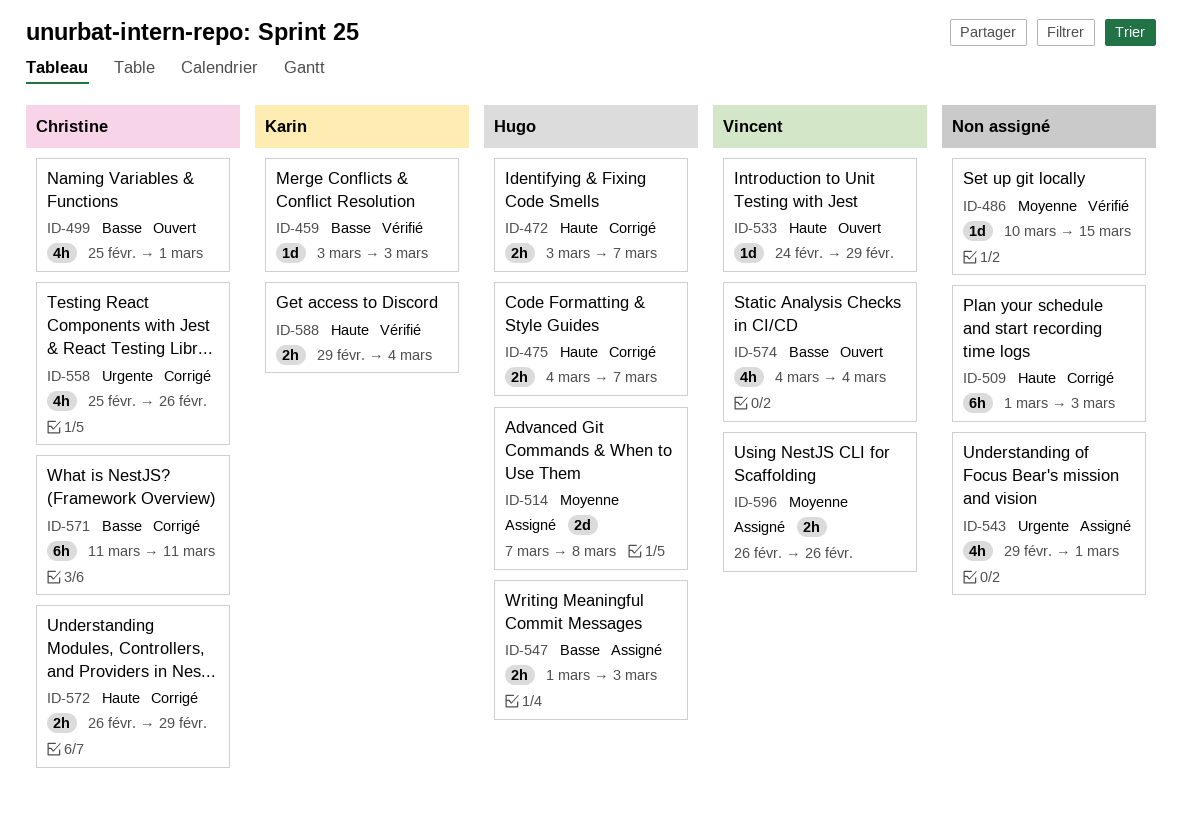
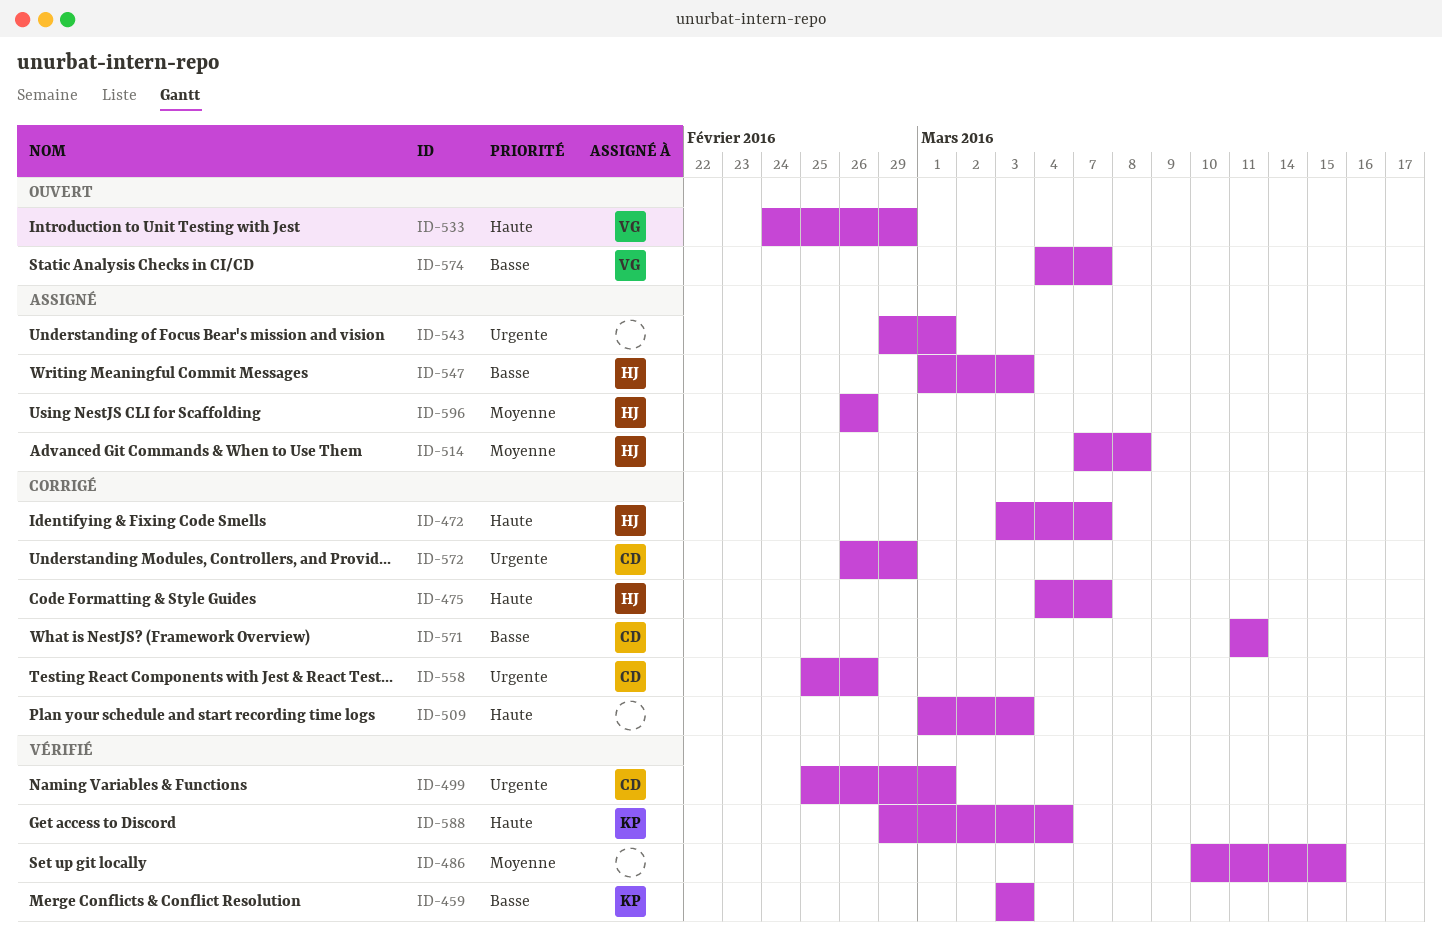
ID-499, status: Ouvert -> Vérifié
ID-499, priority: Basse -> Urgente
ID-572, priority: Haute -> Urgente
ID-574, due: Mar 4 -> Mar 7
ID-596, owner: Vincent -> Hugo

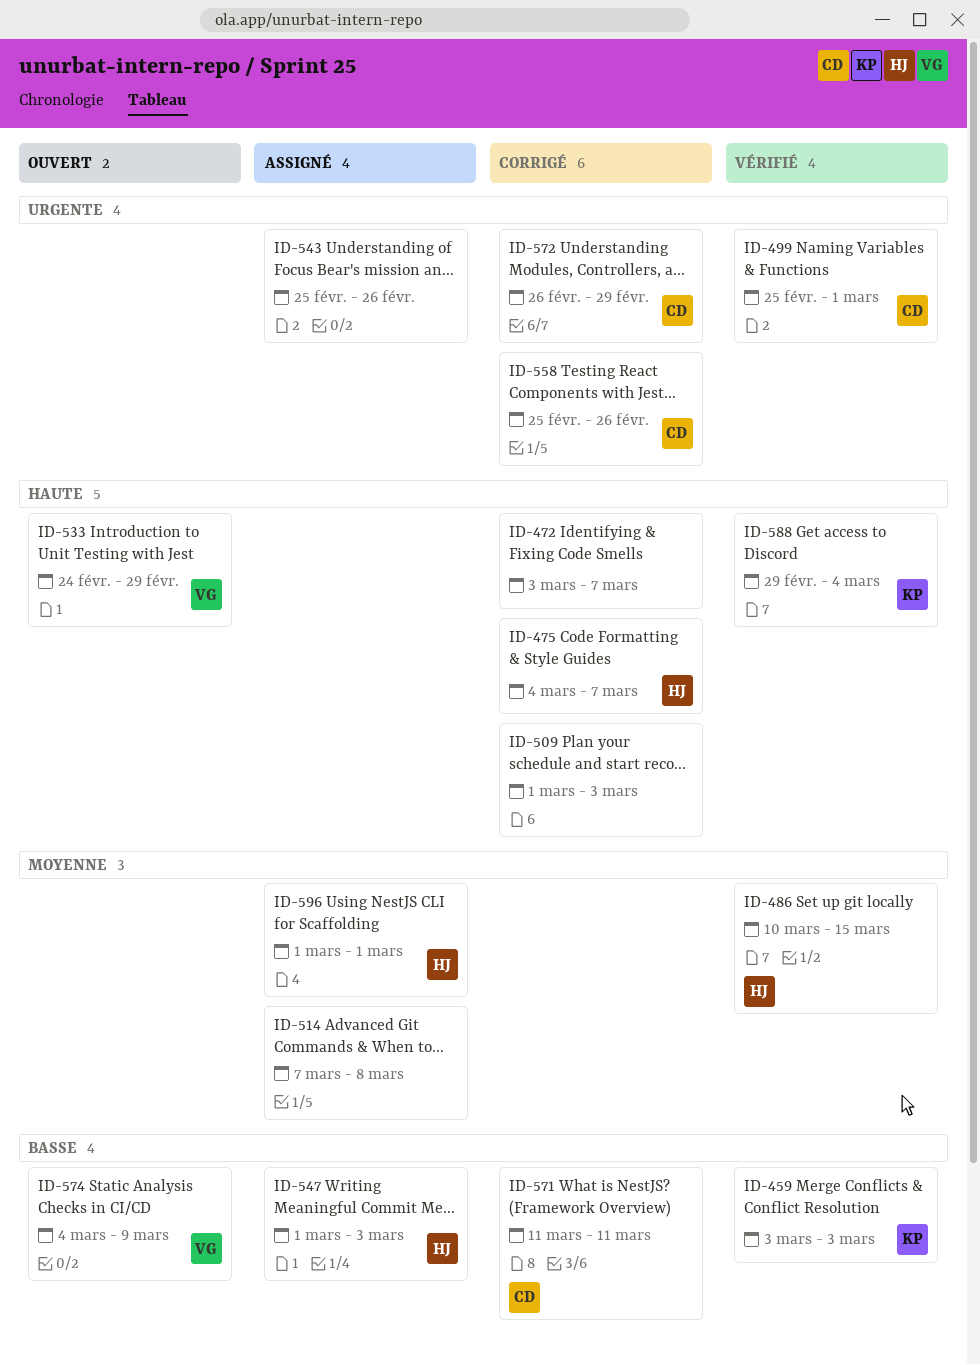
ID-472, owner: HJ -> none
ID-486, owner: none -> HJ
ID-514, owner: HJ -> none
ID-543, start: Feb 29 -> Feb 25
ID-543, due: Mar 1 -> Feb 26
ID-574, due: Mar 7 -> Mar 9
ID-596, start: Feb 26 -> Mar 1
ID-596, due: Feb 26 -> Mar 1

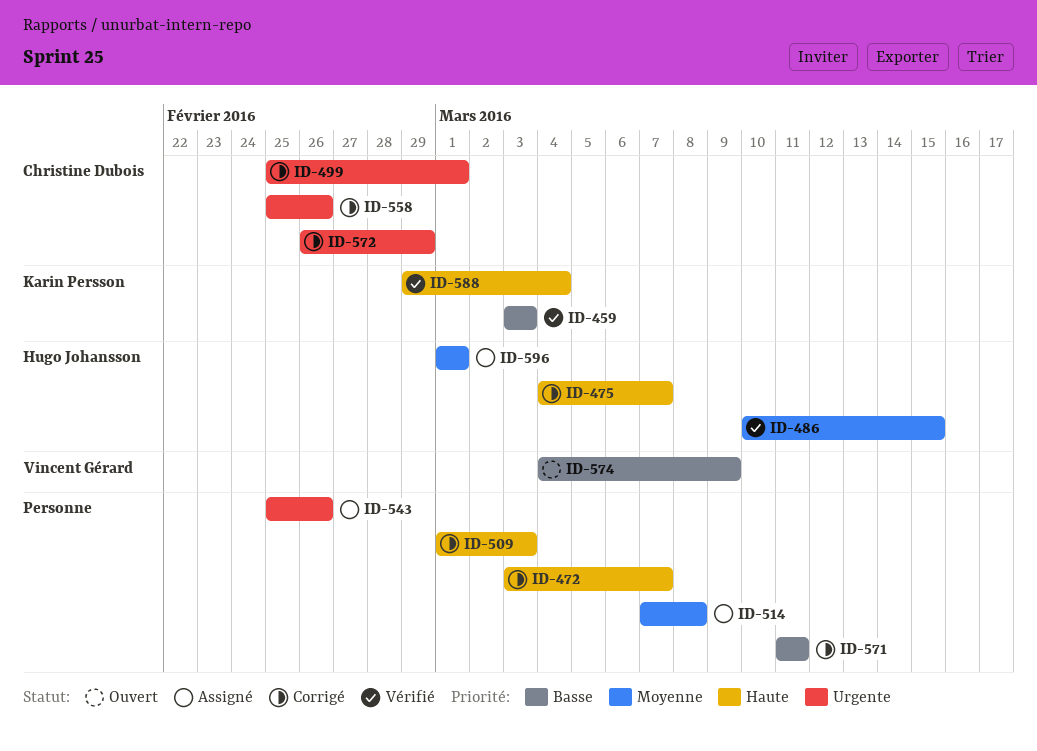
ID-499, status: Vérifié -> Corrigé
ID-533: present -> none
ID-547: present -> none
ID-571, owner: Christine Dubois -> none

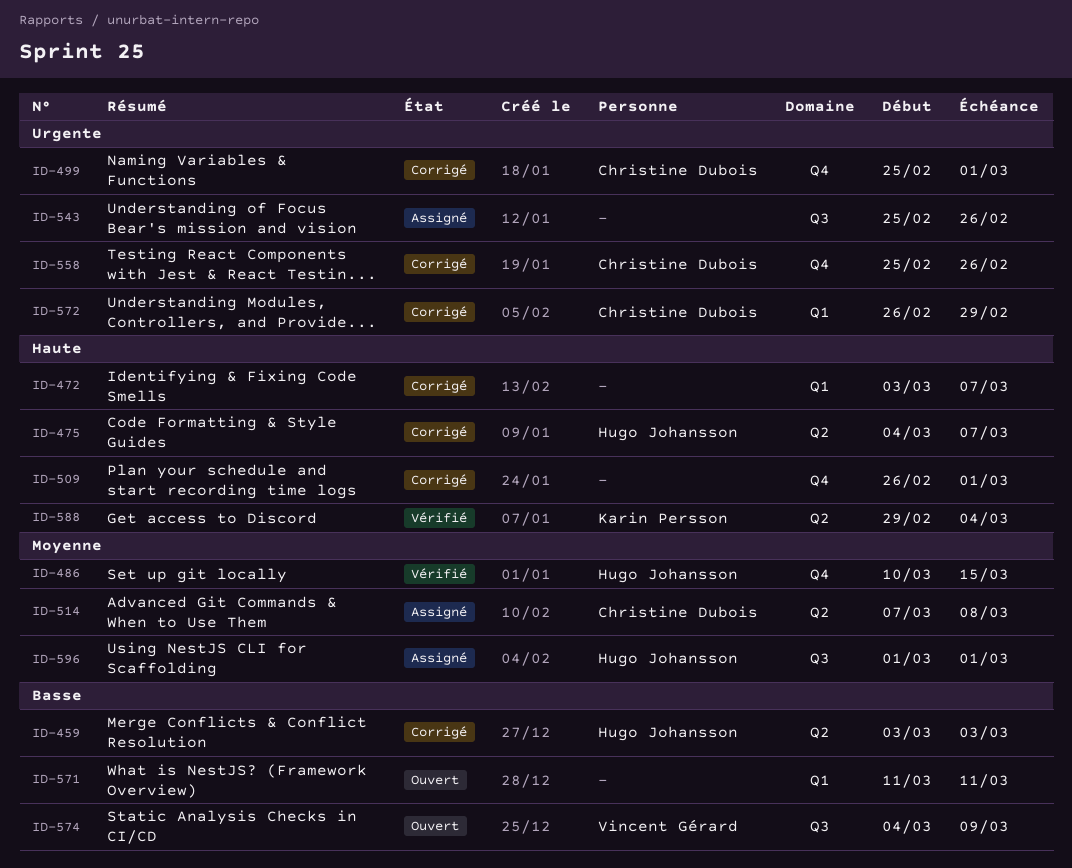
ID-459, status: Vérifié -> Corrigé
ID-459, owner: Karin Persson -> Hugo Johansson
ID-509, start: Mar 1 -> Feb 26
ID-509, due: Mar 3 -> Mar 1
ID-514, owner: none -> Christine Dubois
ID-571, status: Corrigé -> Ouvert

